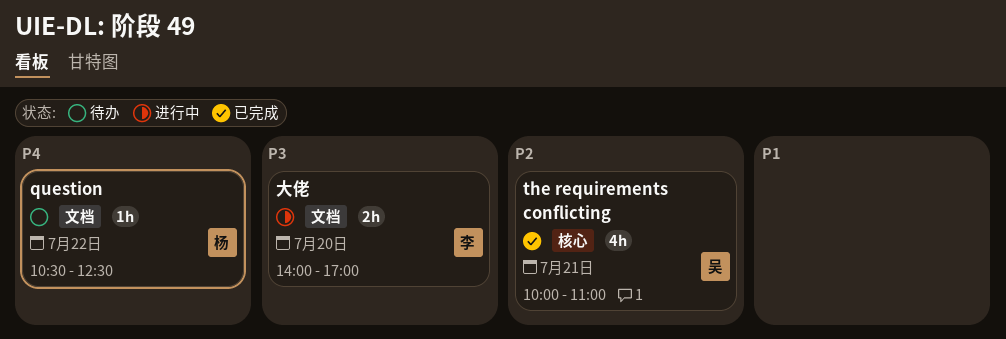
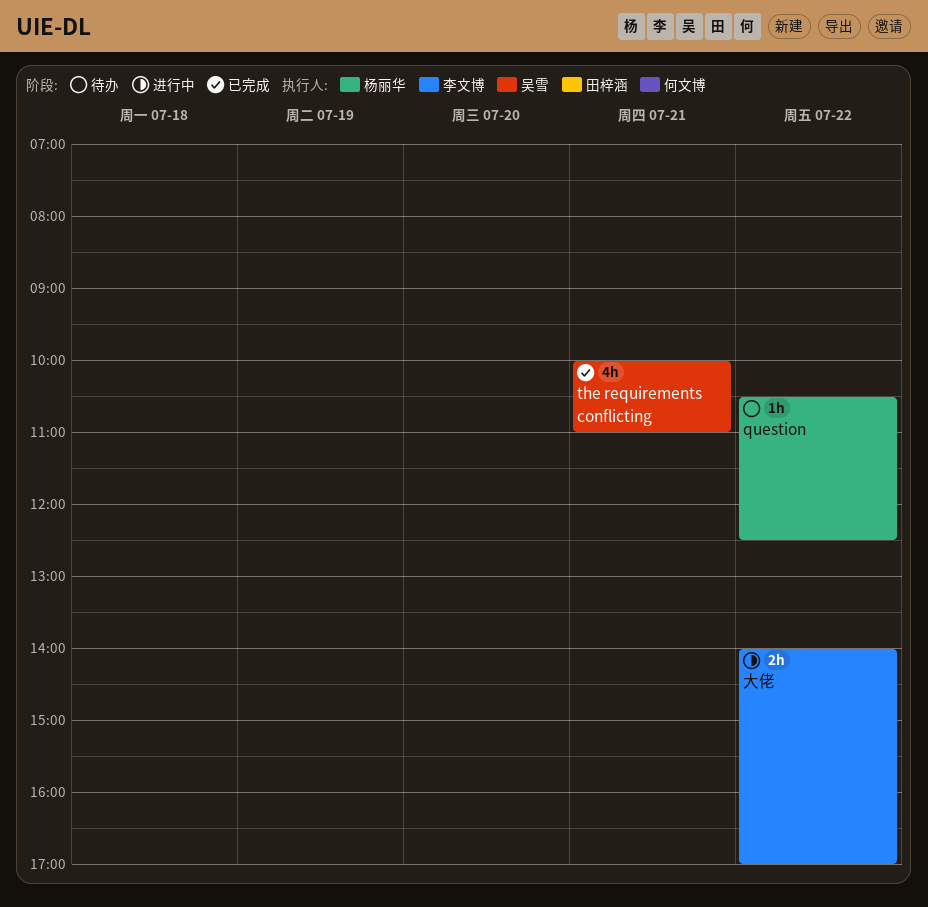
大佬, day: Jul 20 -> Jul 22

